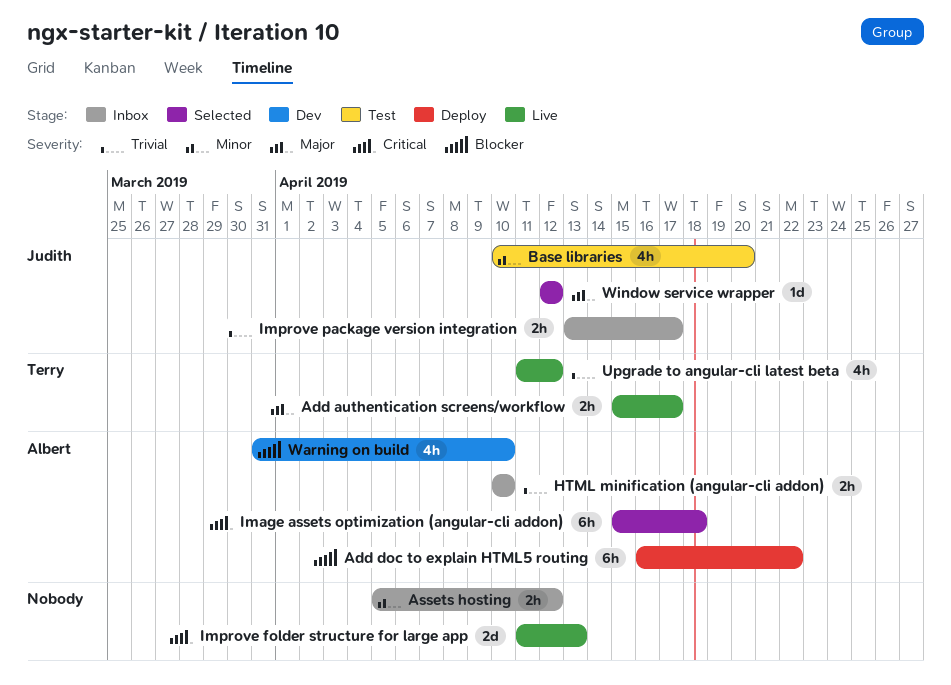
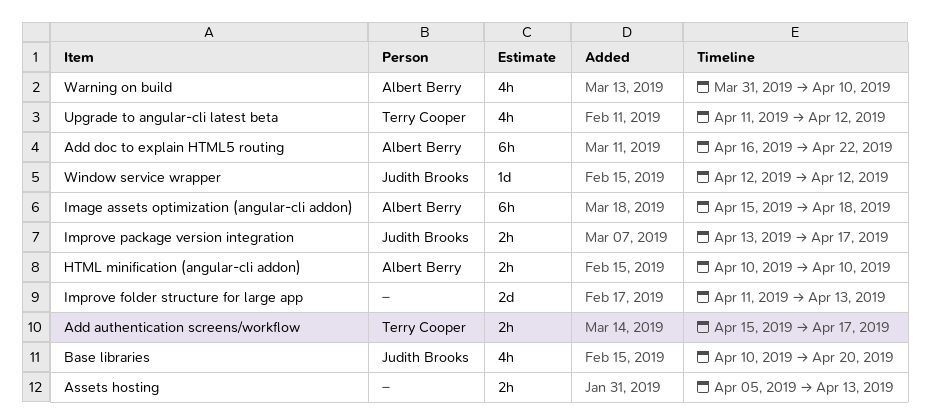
Assets hosting, due: Apr 12 -> Apr 13

